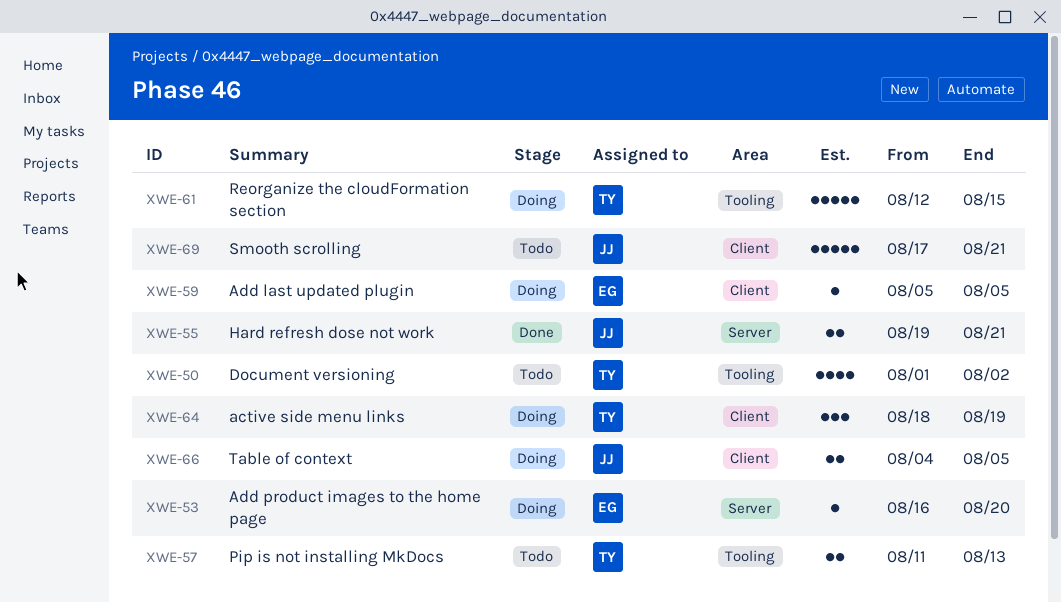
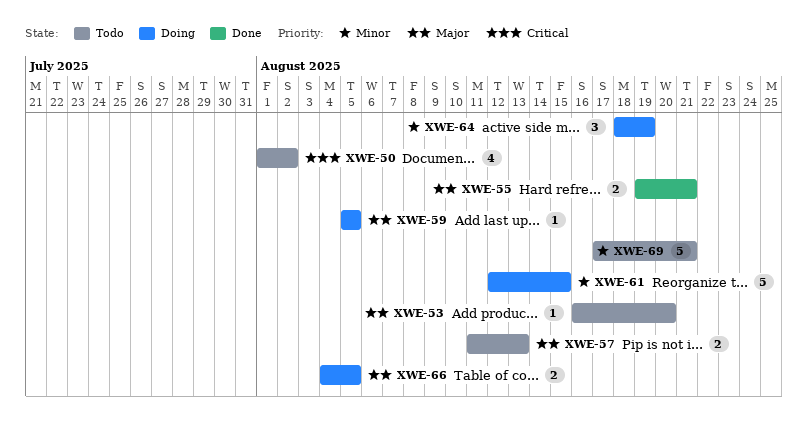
XWE-53, status: Doing -> Todo

